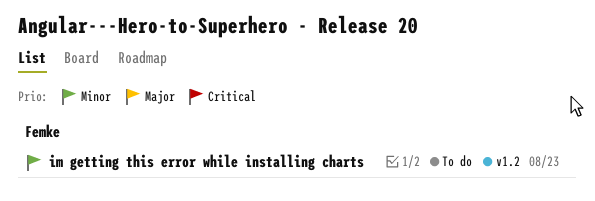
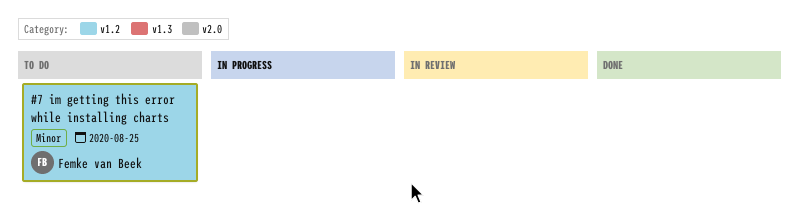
im getting this error while installing charts, due: Aug 23 -> Aug 25

